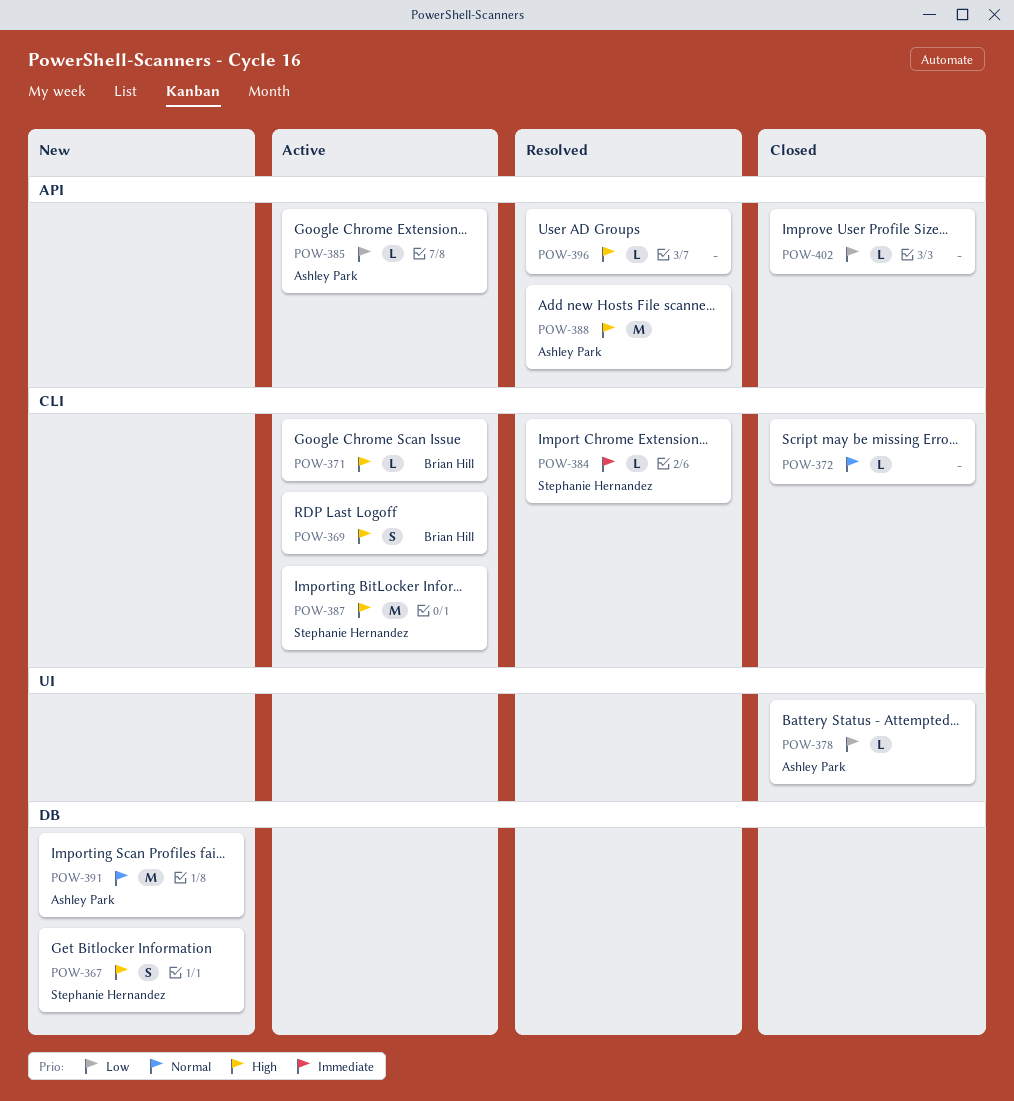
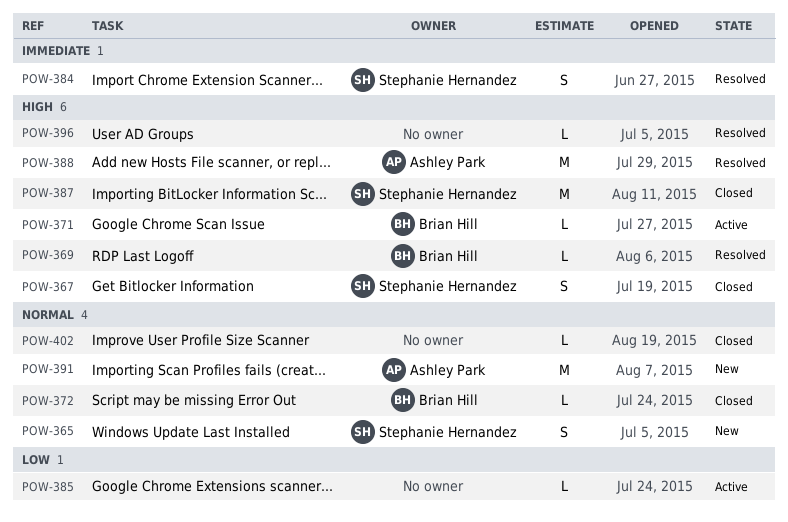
POW-365: none -> present
POW-367, status: New -> Closed
POW-369, status: Active -> Resolved
POW-369, estimate: S -> L
POW-372, owner: none -> Brian Hill
POW-378: present -> none
POW-384, estimate: L -> S
POW-385, owner: Ashley Park -> none
POW-387, status: Active -> Closed
POW-402, priority: Low -> Normal

